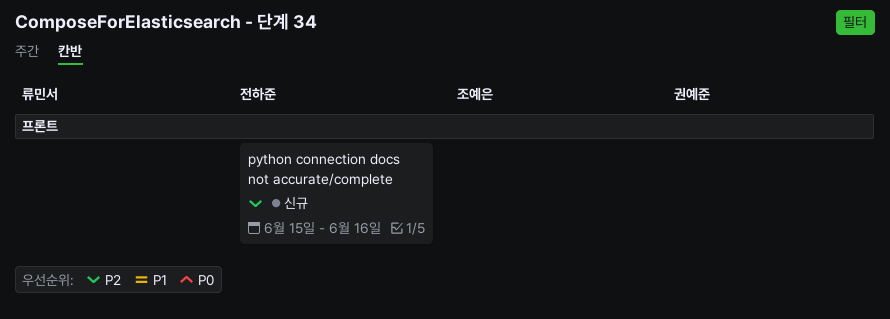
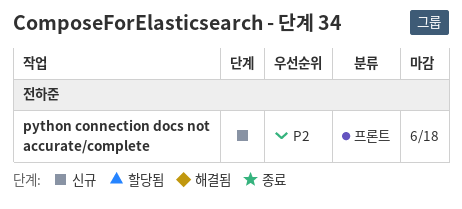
python connection docs not accurate/complete, due: Jun 16 -> Jun 18

